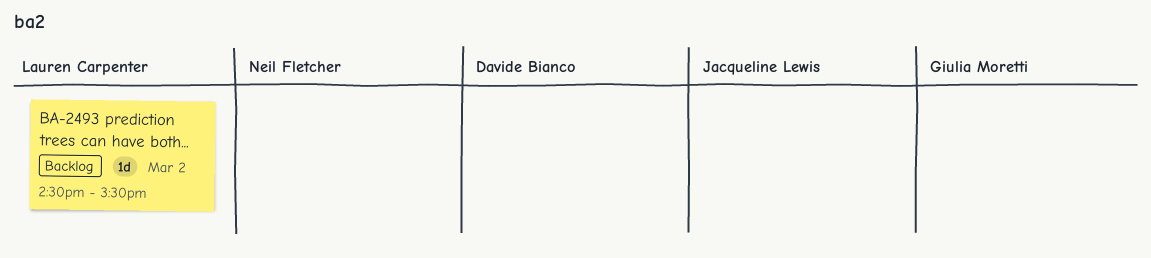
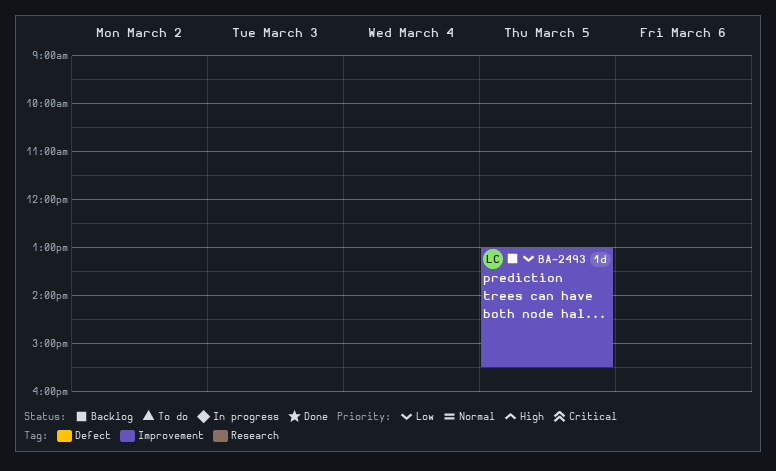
BA-2493, day: Mar 2 -> Mar 5
BA-2493, begins: 14:30 -> 13:00

